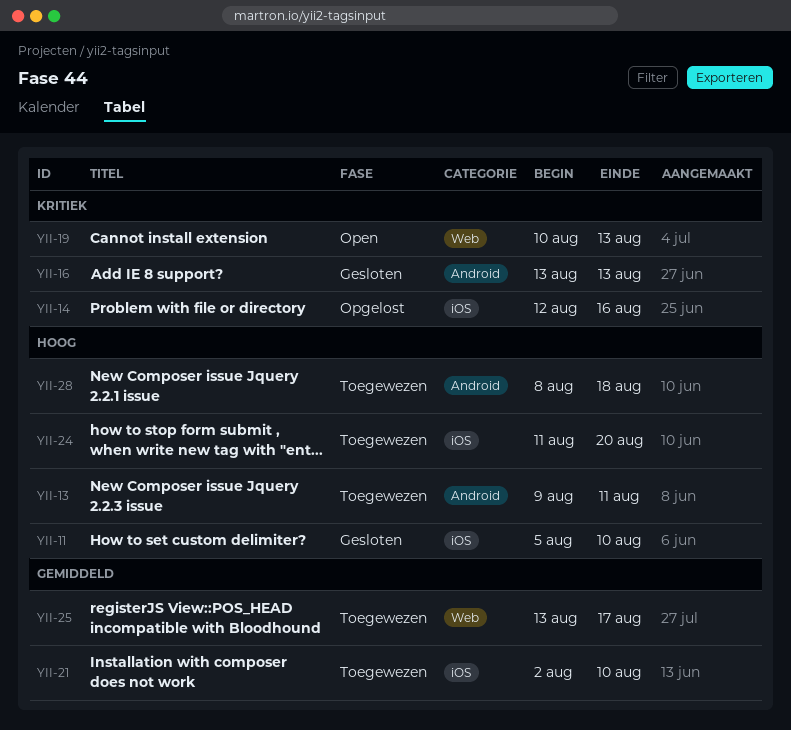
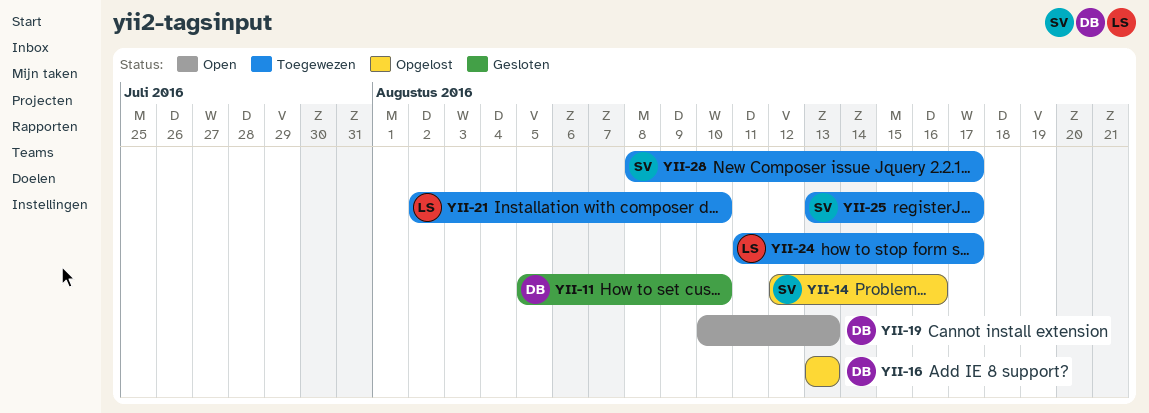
YII-13: present -> none
YII-16, status: Gesloten -> Opgelost
YII-24, due: Aug 20 -> Aug 17
YII-28, due: Aug 18 -> Aug 17

